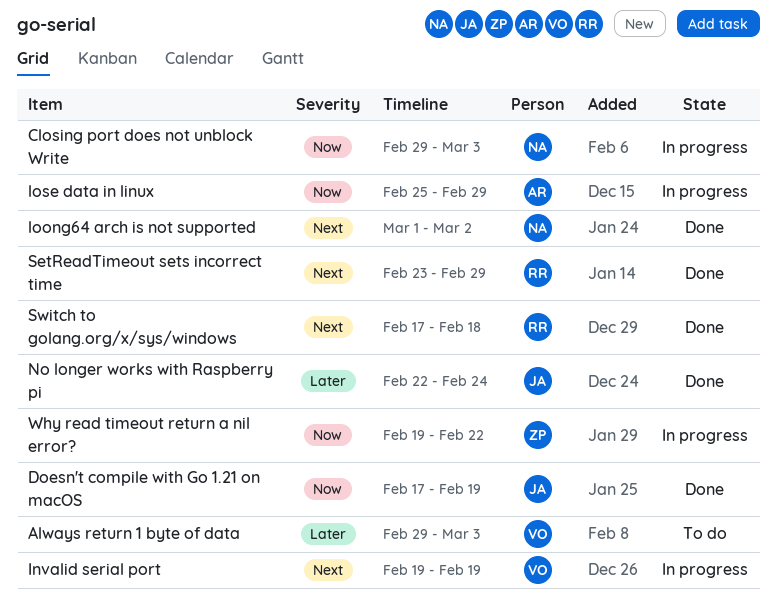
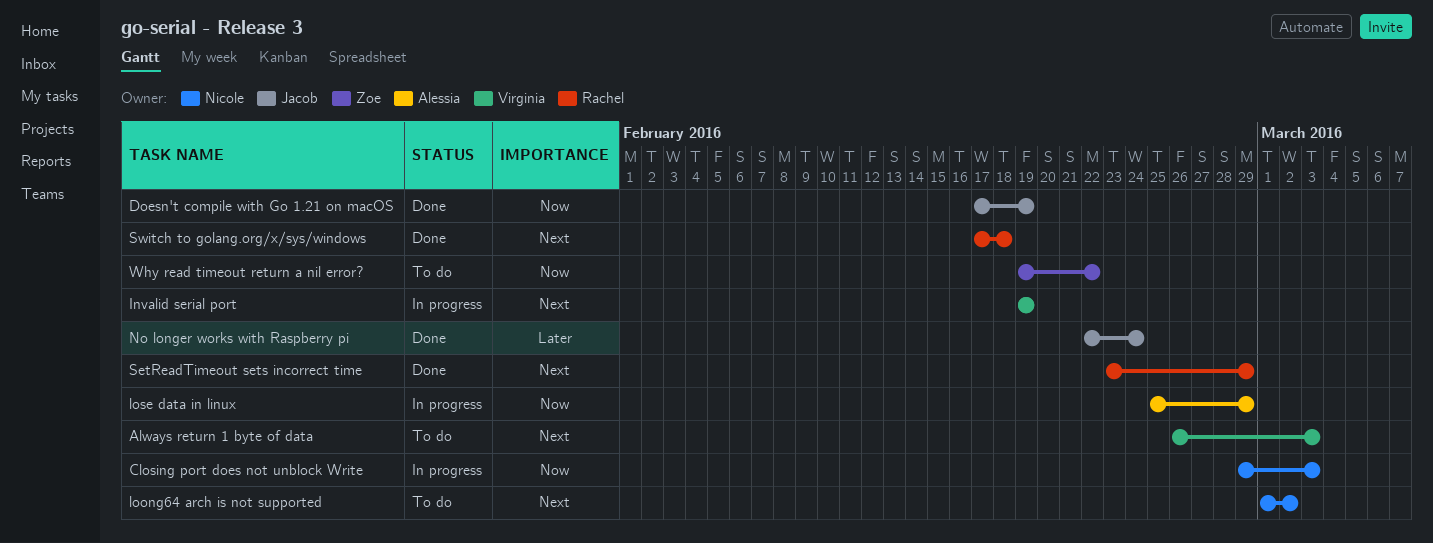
Always return 1 byte of data, priority: Later -> Next
Always return 1 byte of data, start: Feb 29 -> Feb 26
loong64 arch is not supported, status: Done -> To do
Why read timeout return a nil error?, status: In progress -> To do

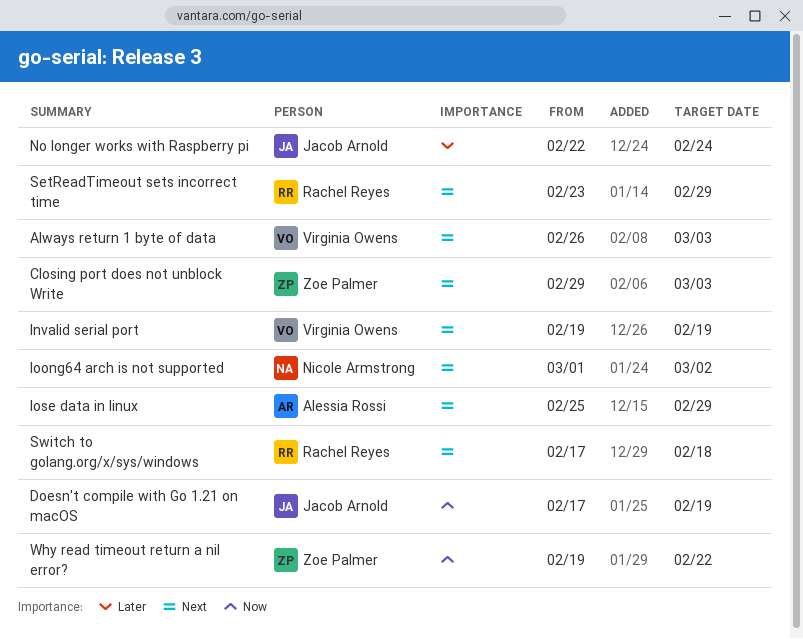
Closing port does not unblock Write, owner: Nicole Armstrong -> Zoe Palmer
Closing port does not unblock Write, priority: Now -> Next
lose data in linux, priority: Now -> Next

